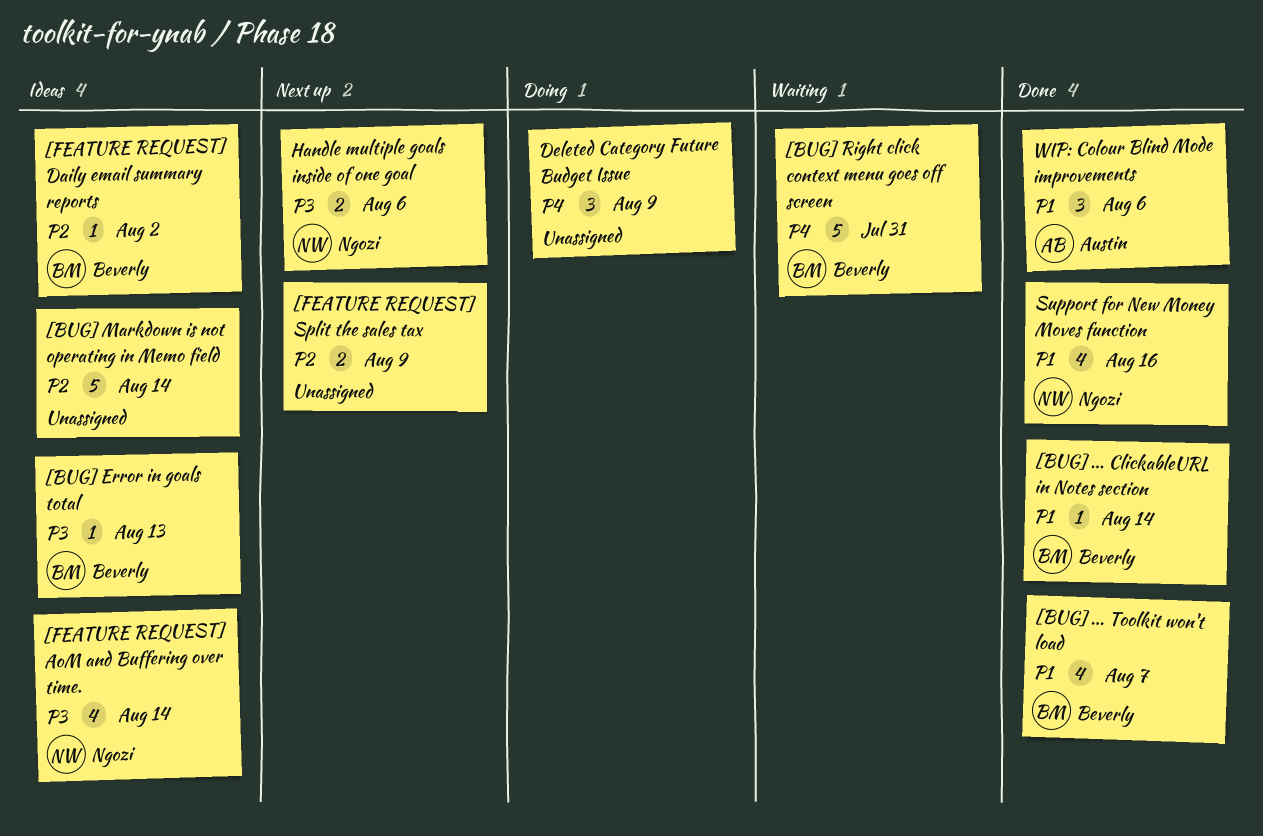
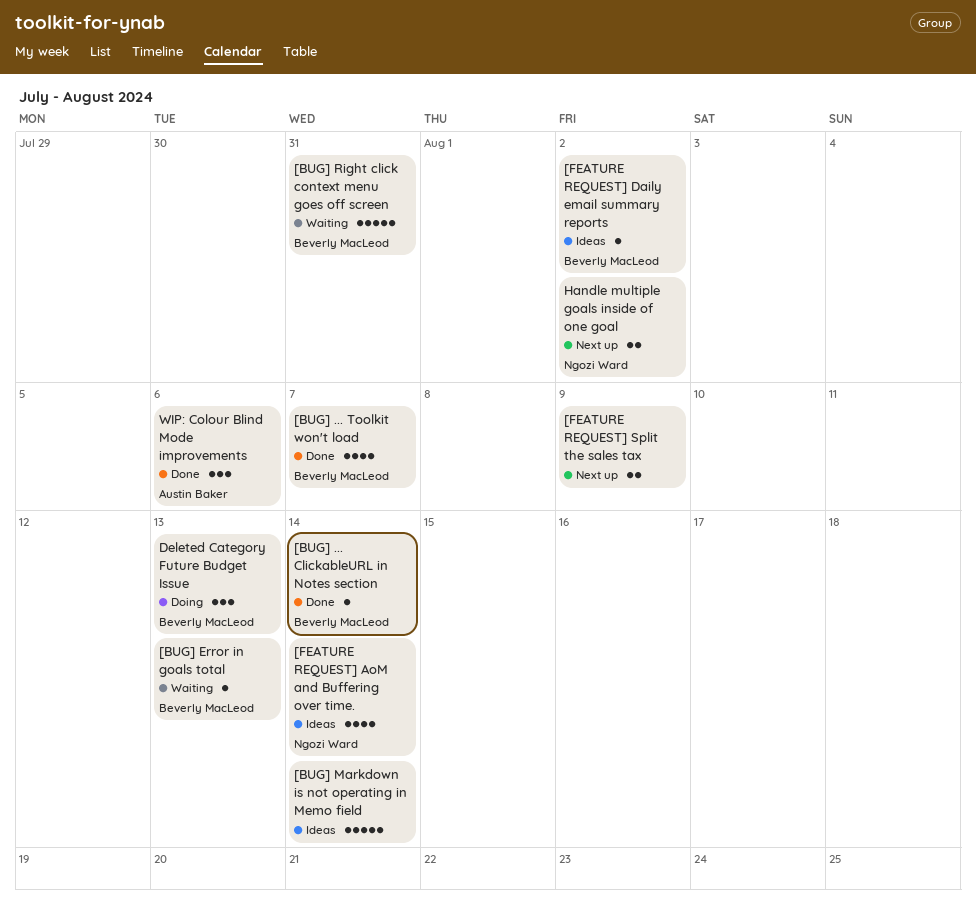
[BUG] Error in goals total, status: Ideas -> Waiting
Deleted Category Future Budget Issue, owner: none -> Beverly MacLeod
Deleted Category Future Budget Issue, due: Aug 9 -> Aug 13
Handle multiple goals inside of one goal, due: Aug 6 -> Aug 2
Support for New Money Moves function: present -> none

